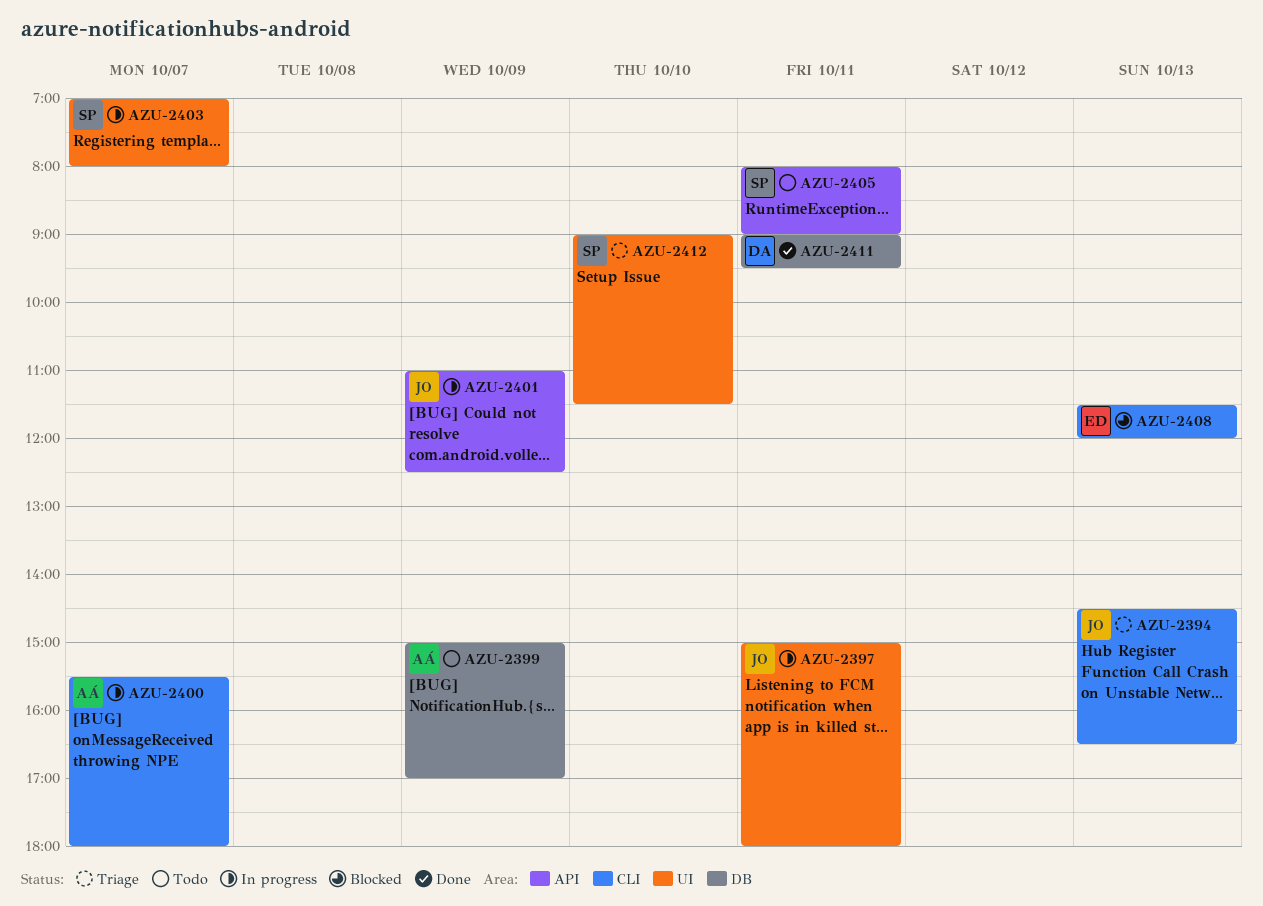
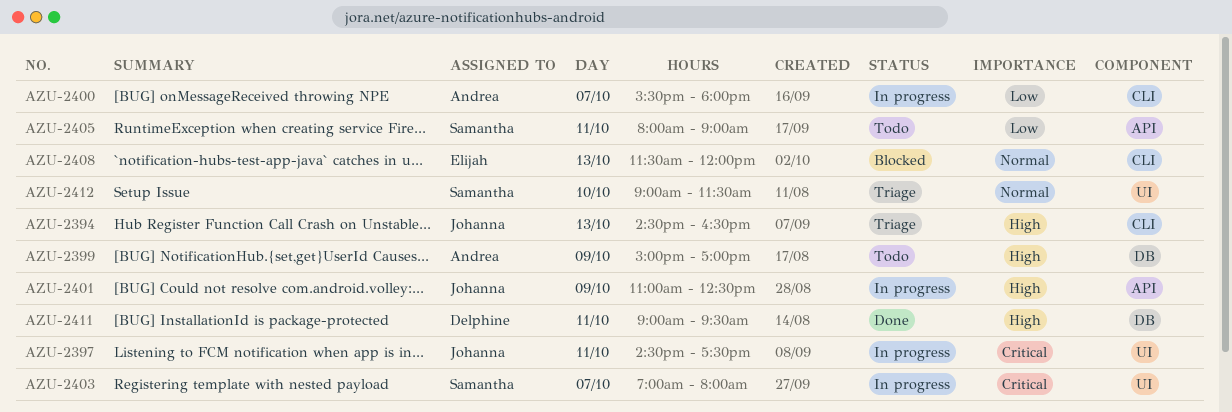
AZU-2397, begins: 15:00 -> 14:30
AZU-2397, ends: 18:00 -> 17:30

